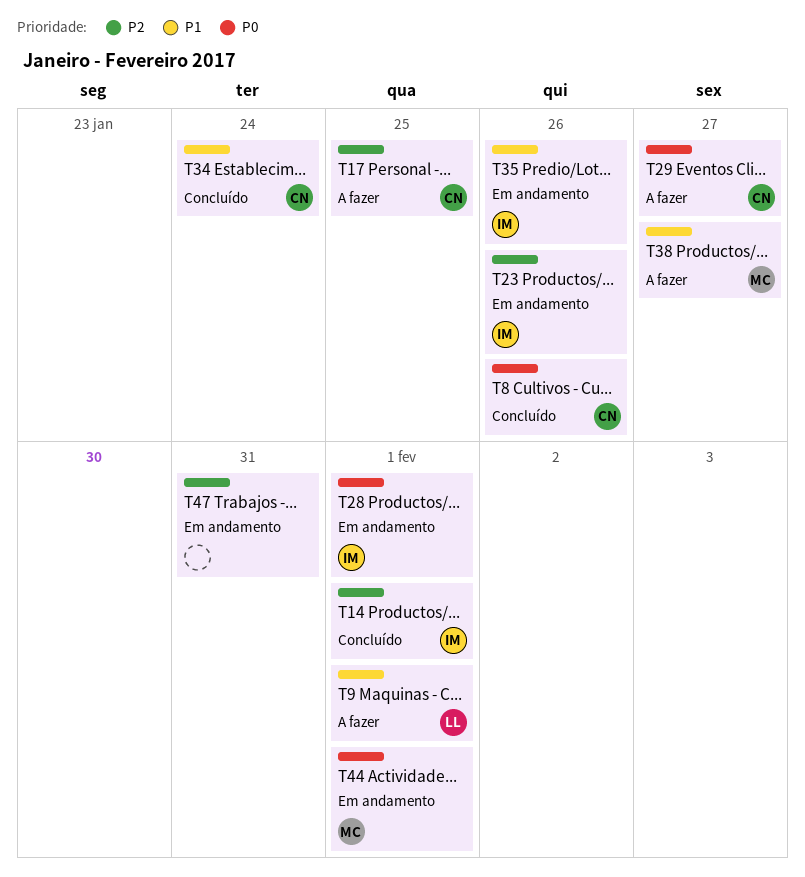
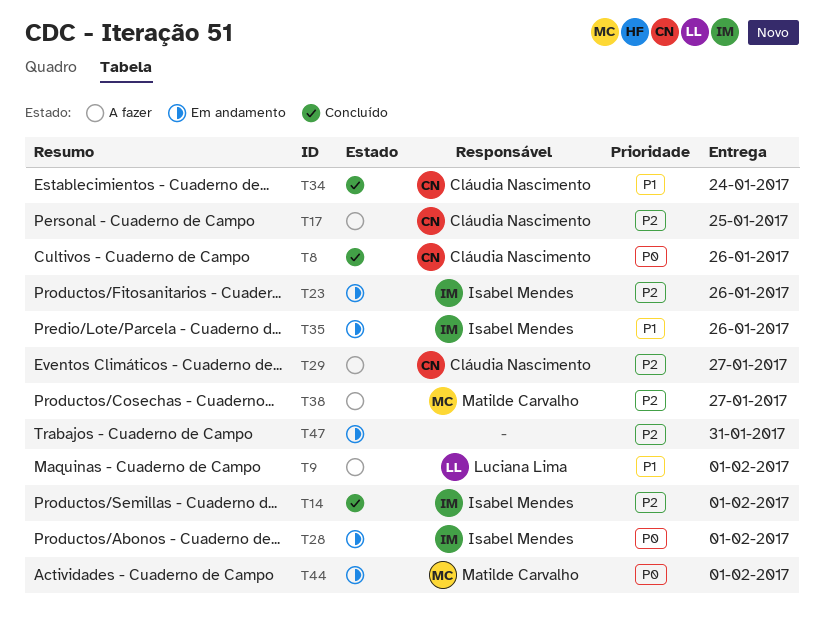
T29, priority: P0 -> P2
T38, priority: P1 -> P2

